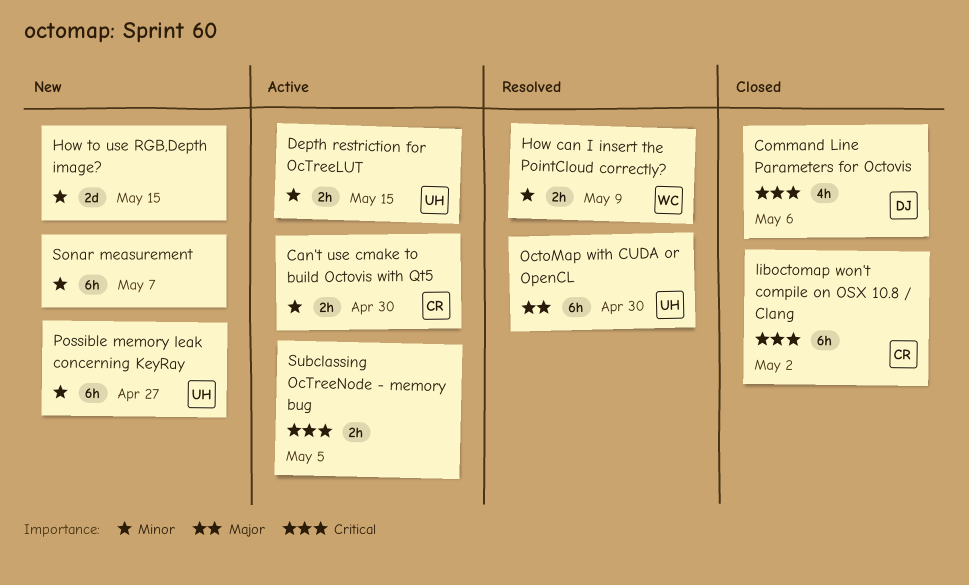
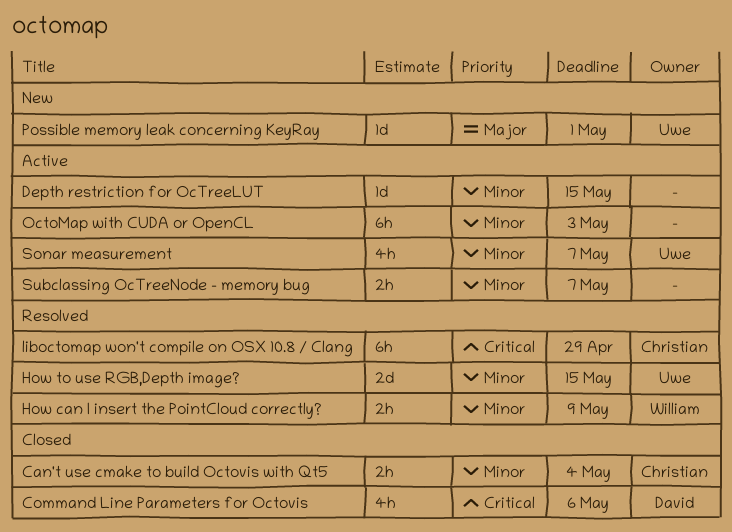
Can't use cmake to build Octovis with Qt5, status: Active -> Closed
Can't use cmake to build Octovis with Qt5, due: Apr 30 -> May 4
Depth restriction for OcTreeLUT, owner: Uwe -> none
Depth restriction for OcTreeLUT, estimate: 2h -> 1d
How to use RGB,Depth image?, status: New -> Resolved
How to use RGB,Depth image?, owner: none -> Uwe
liboctomap won't compile on OSX 10.8 / Clang, status: Closed -> Resolved
liboctomap won't compile on OSX 10.8 / Clang, due: May 2 -> Apr 29
OctoMap with CUDA or OpenCL, status: Resolved -> Active
OctoMap with CUDA or OpenCL, owner: Uwe -> none
OctoMap with CUDA or OpenCL, priority: Major -> Minor
OctoMap with CUDA or OpenCL, due: Apr 30 -> May 3
Possible memory leak concerning KeyRay, priority: Minor -> Major
Possible memory leak concerning KeyRay, estimate: 6h -> 1d
Possible memory leak concerning KeyRay, due: Apr 27 -> May 1
Sonar measurement, status: New -> Active
Sonar measurement, owner: none -> Uwe
Sonar measurement, estimate: 6h -> 4h
Subclassing OcTreeNode - memory bug, priority: Critical -> Minor
Subclassing OcTreeNode - memory bug, due: May 5 -> May 7

